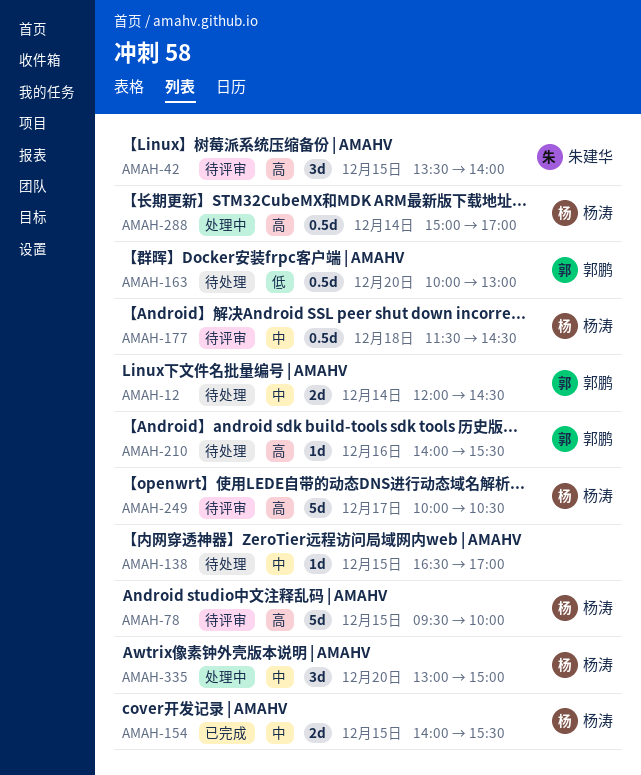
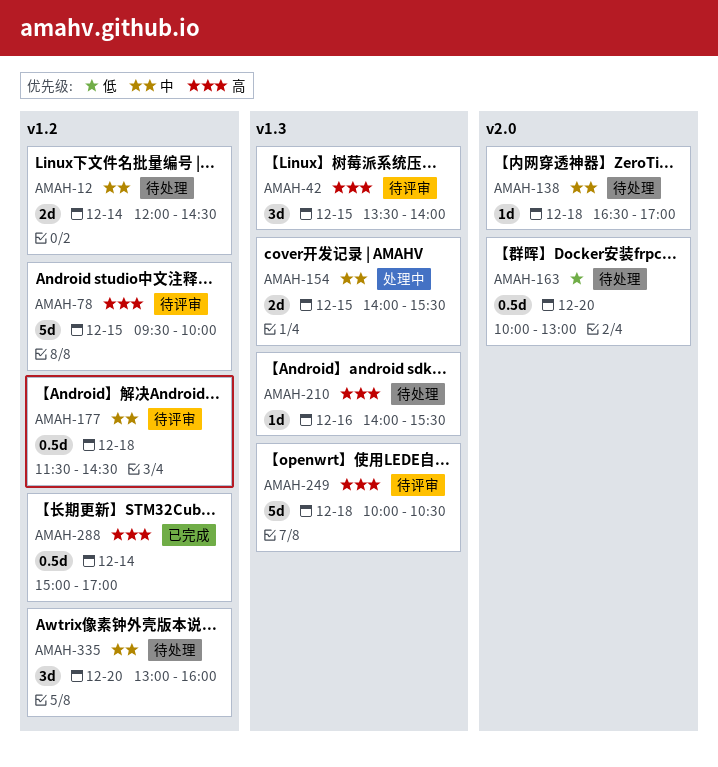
AMAH-138, day: Dec 15 -> Dec 18
AMAH-154, status: 已完成 -> 处理中
AMAH-249, day: Dec 17 -> Dec 18
AMAH-288, status: 处理中 -> 已完成
AMAH-335, status: 处理中 -> 待处理
AMAH-335, ends: 15:00 -> 16:00

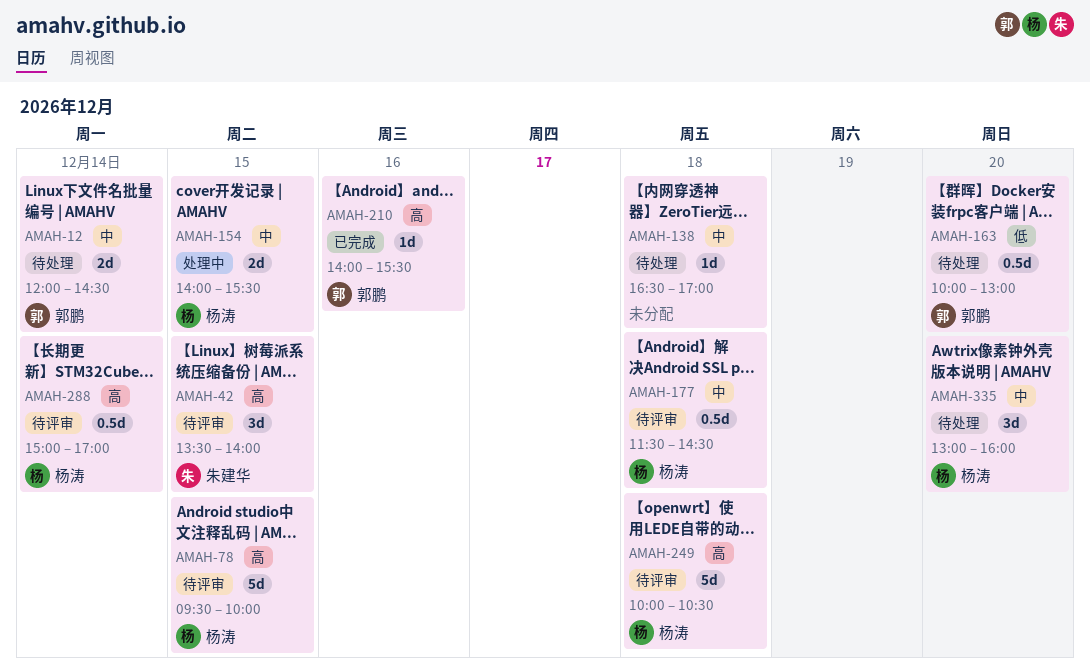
AMAH-210, status: 待处理 -> 已完成
AMAH-288, status: 已完成 -> 待评审

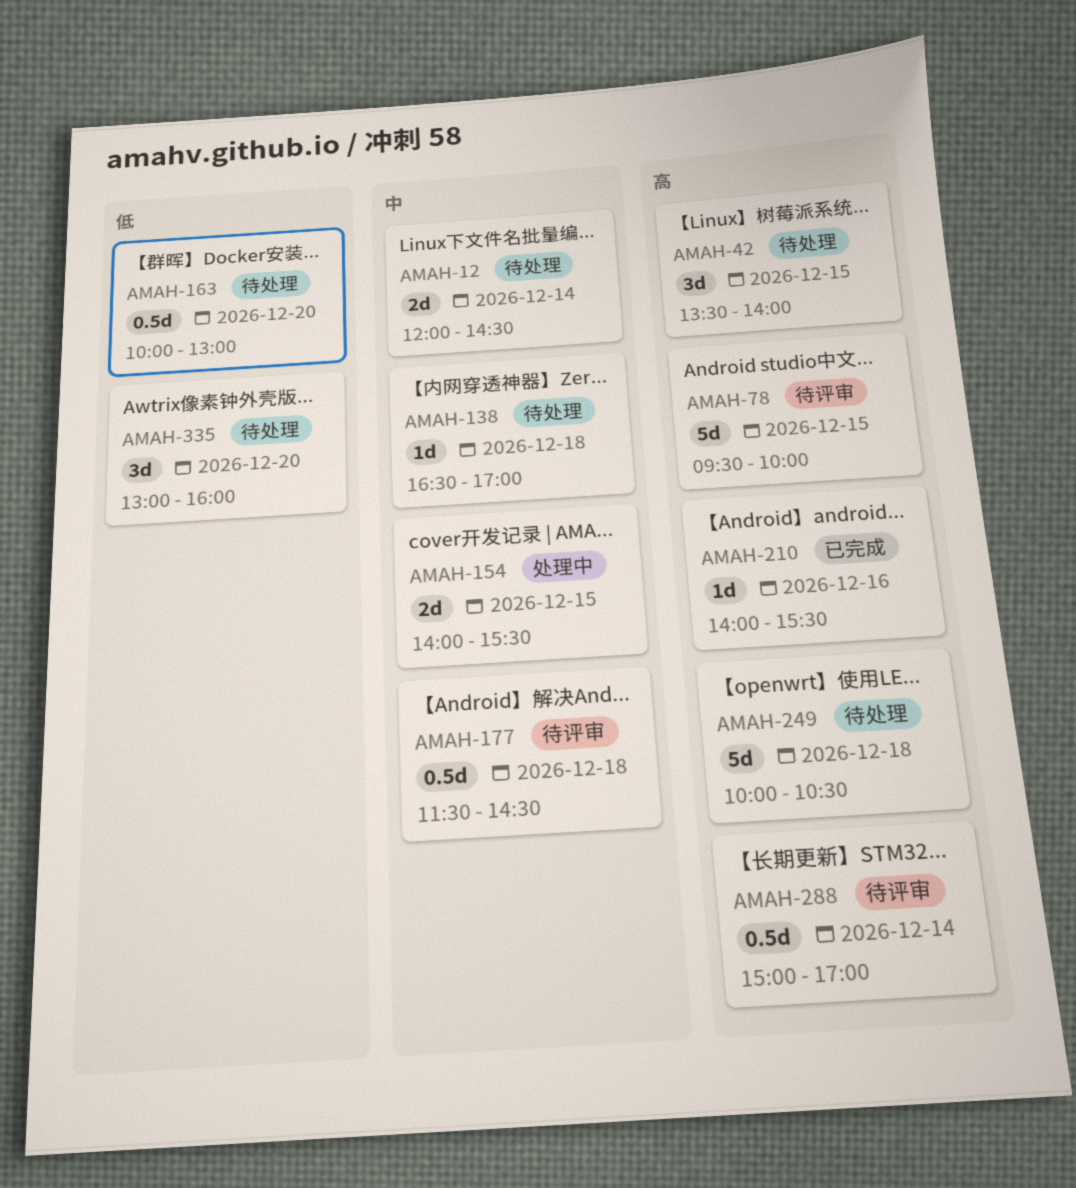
AMAH-42, status: 待评审 -> 待处理
AMAH-249, status: 待评审 -> 待处理
AMAH-335, priority: 中 -> 低

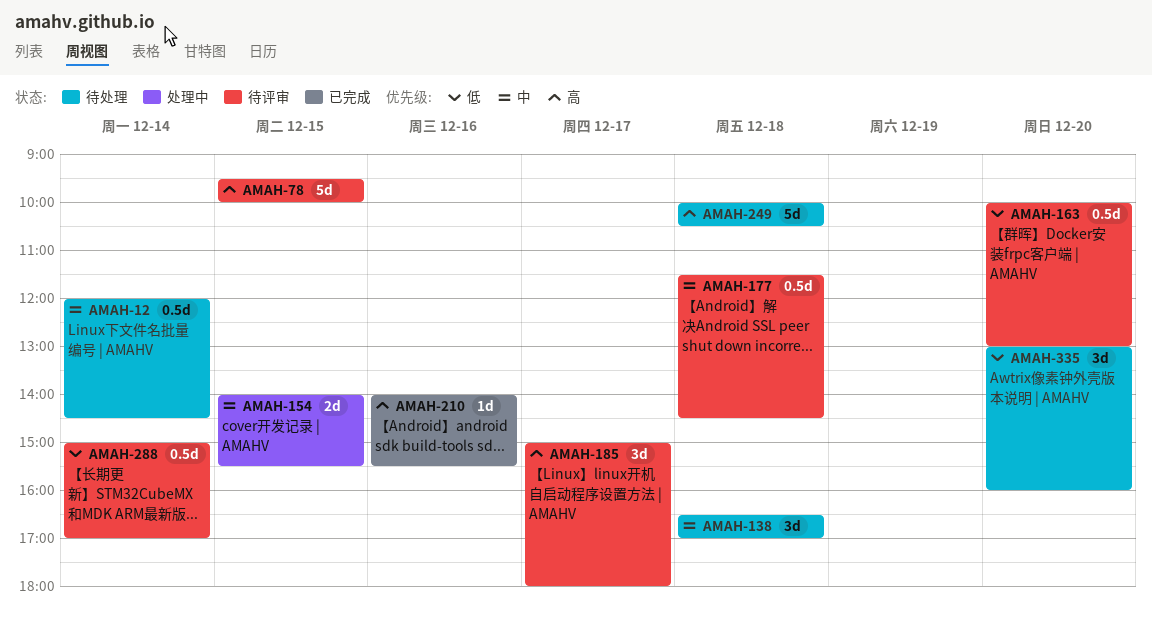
AMAH-12, estimate: 2d -> 0.5d
AMAH-42: present -> none
AMAH-138, estimate: 1d -> 3d
AMAH-163, status: 待处理 -> 待评审
AMAH-185: none -> present
AMAH-288, priority: 高 -> 低

